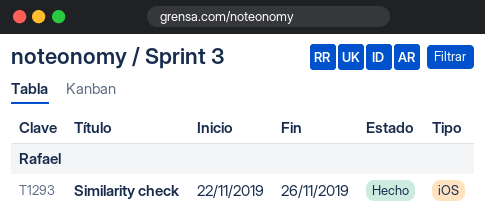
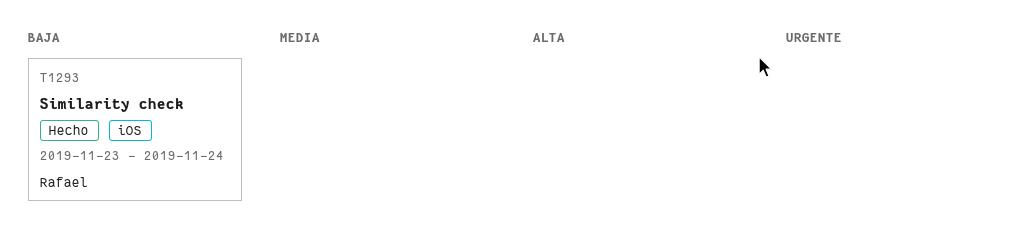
T1293, start: Nov 22 -> Nov 23
T1293, due: Nov 26 -> Nov 24

